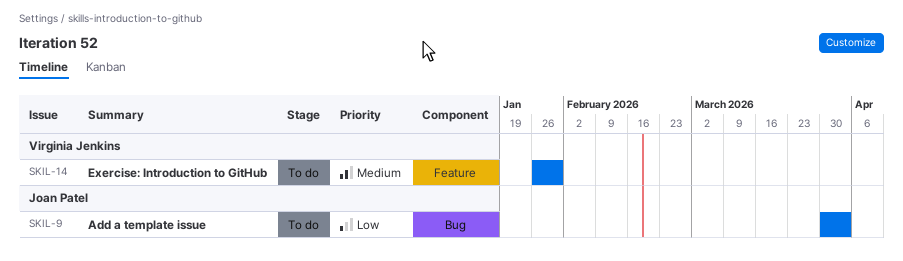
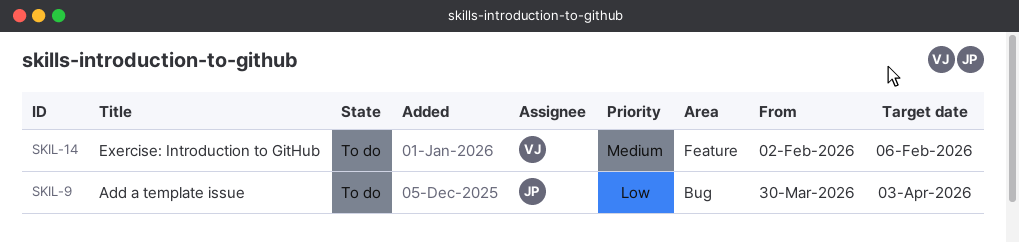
SKIL-14, start: Jan 26 -> Feb 2
SKIL-14, due: Jan 30 -> Feb 6

